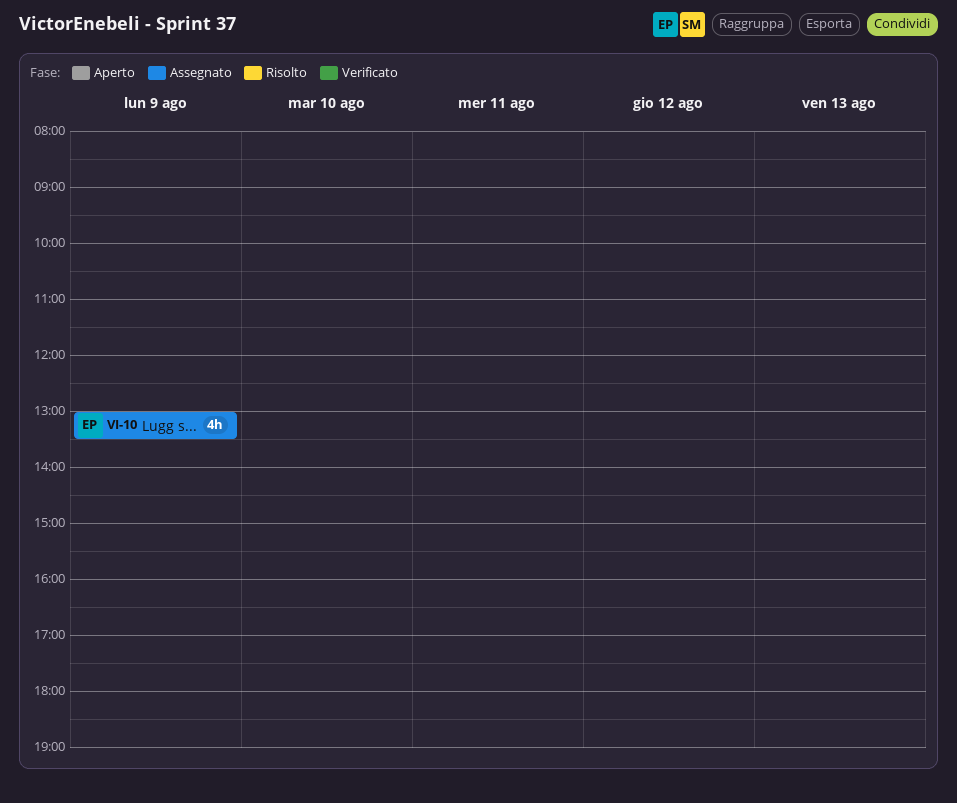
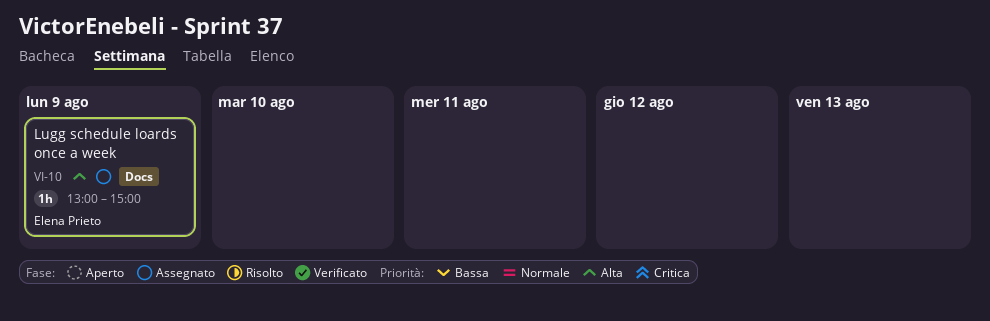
VI-10, estimate: 4h -> 1h
VI-10, ends: 13:30 -> 15:00

